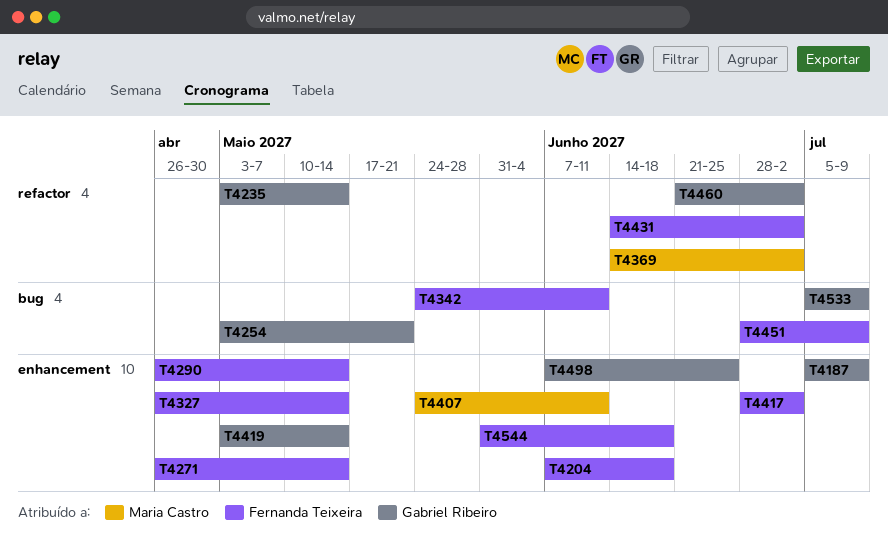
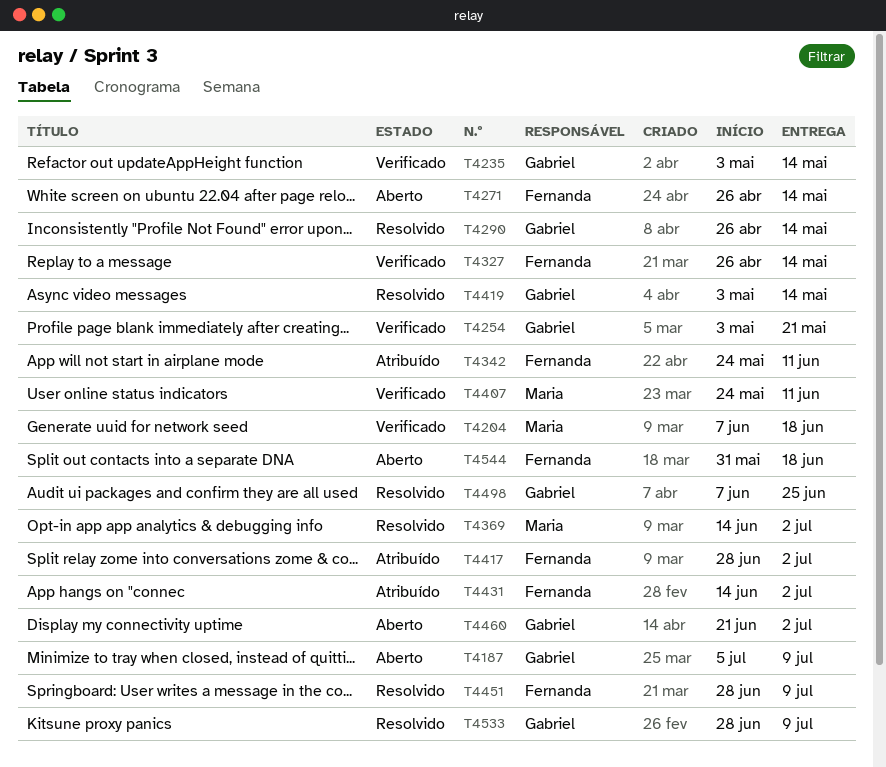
T4204, owner: Fernanda Teixeira -> Maria Castro
T4290, owner: Fernanda Teixeira -> Gabriel Ribeiro
T4533, start: Jul 5 -> Jun 28

